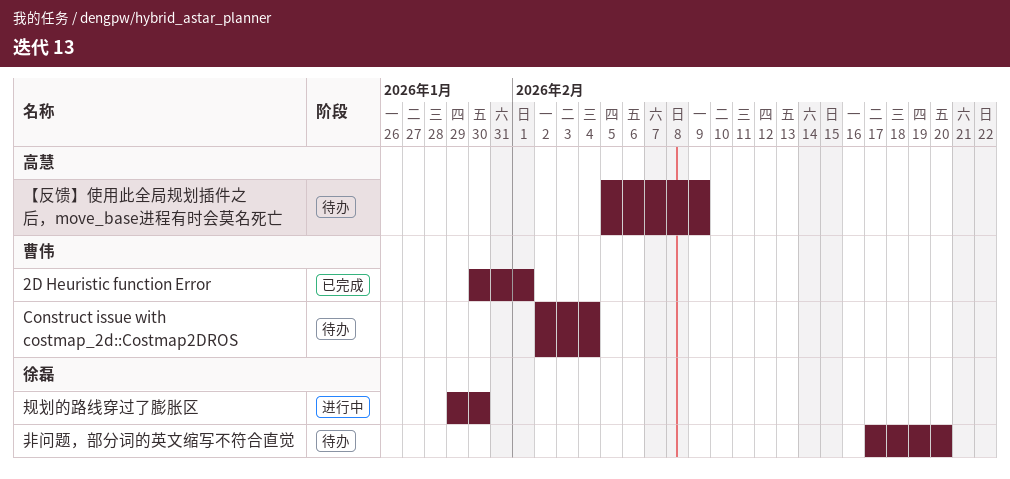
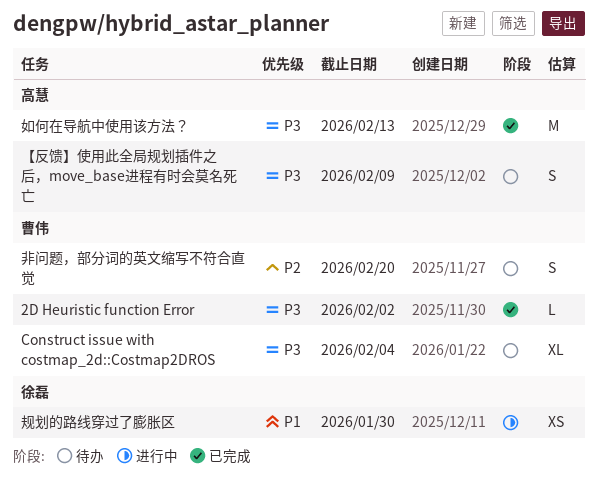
2D Heuristic function Error, due: Feb 1 -> Feb 2
如何在导航中使用该方法？: none -> present
非问题，部分词的英文缩写不符合直觉, owner: 徐磊 -> 曹伟

